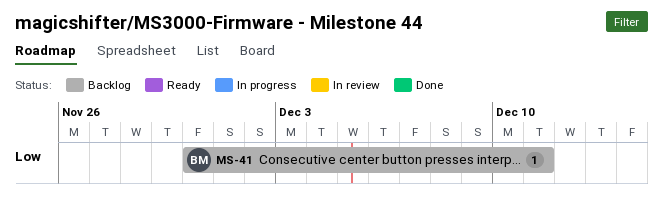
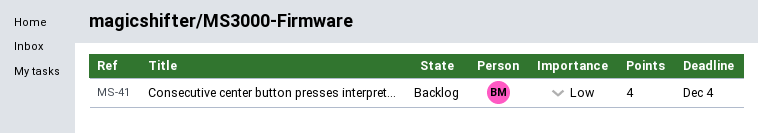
MS-41, estimate: 1 -> 4
MS-41, due: Dec 11 -> Dec 4

